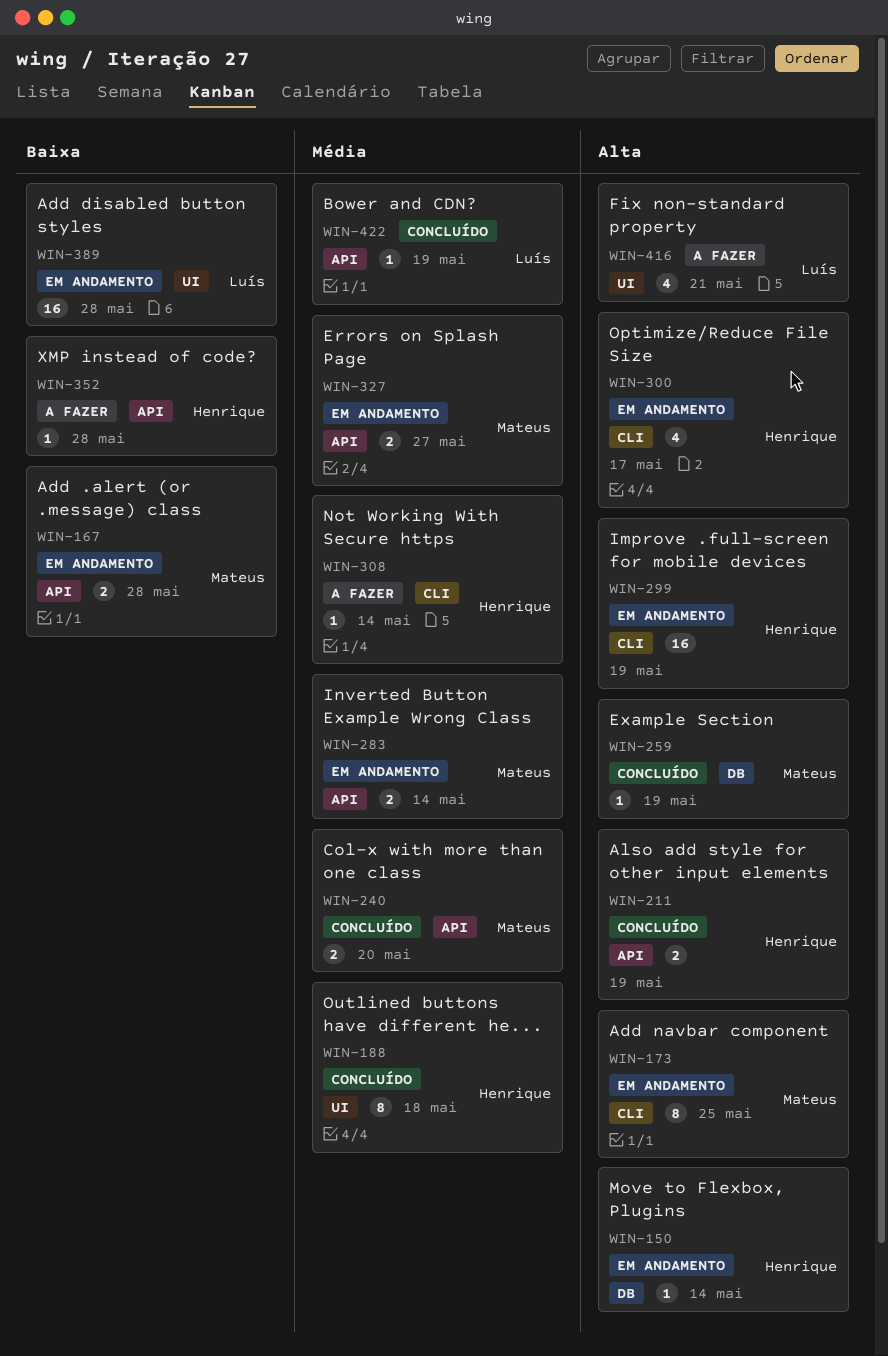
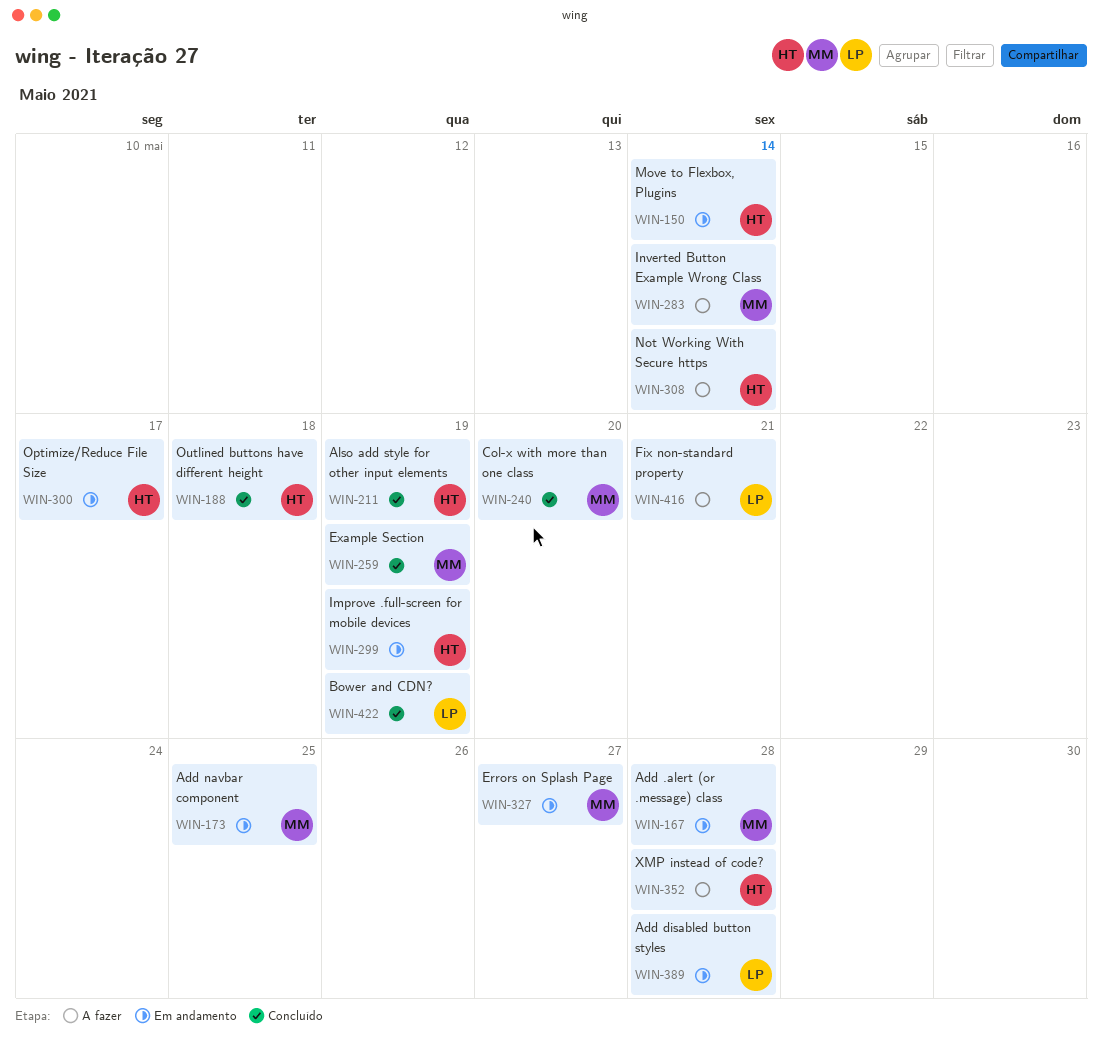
WIN-283, status: Em andamento -> A fazer

